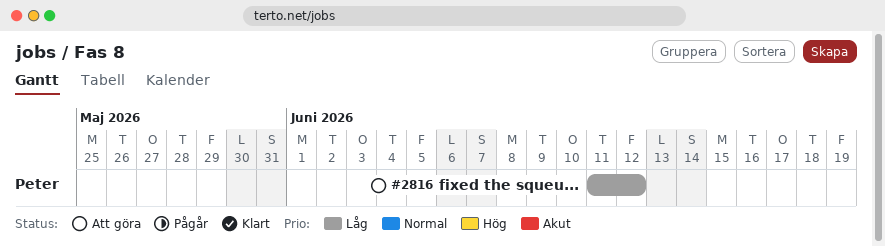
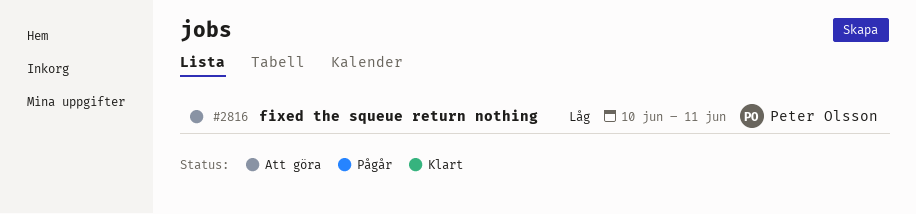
#2816, start: Jun 11 -> Jun 10
#2816, due: Jun 12 -> Jun 11

